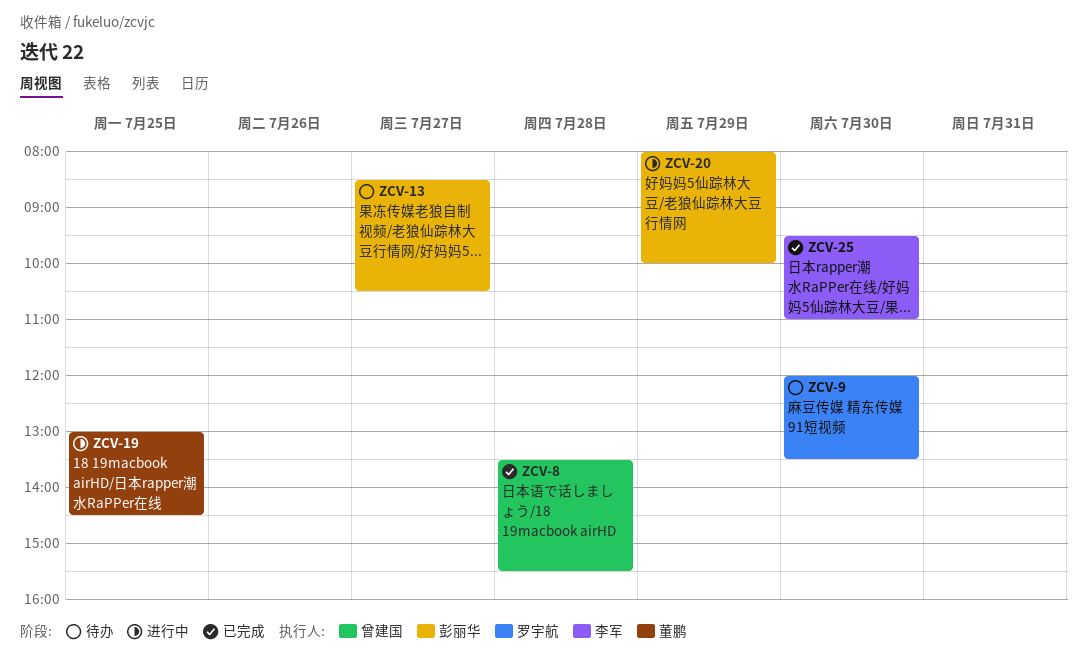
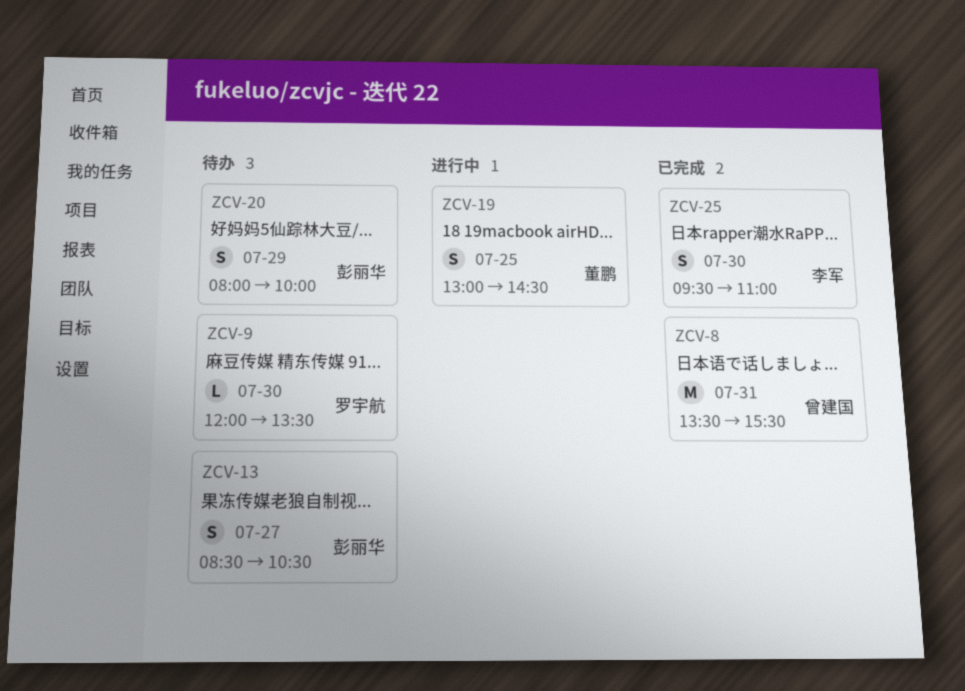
ZCV-8, day: Jul 28 -> Jul 31
ZCV-20, status: 进行中 -> 待办

